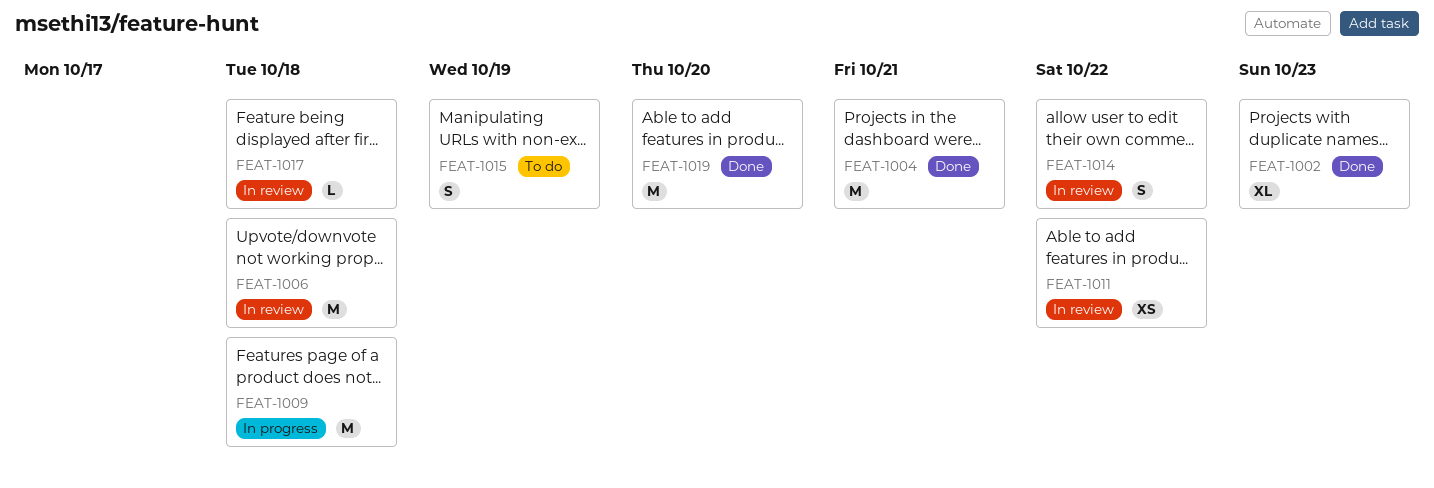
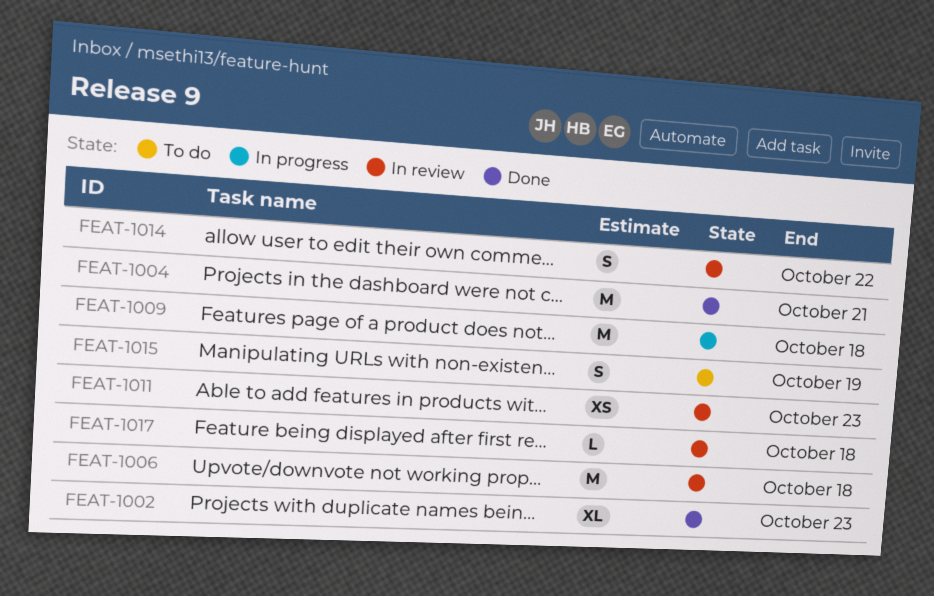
FEAT-1011, due: Oct 22 -> Oct 23
FEAT-1019: present -> none

